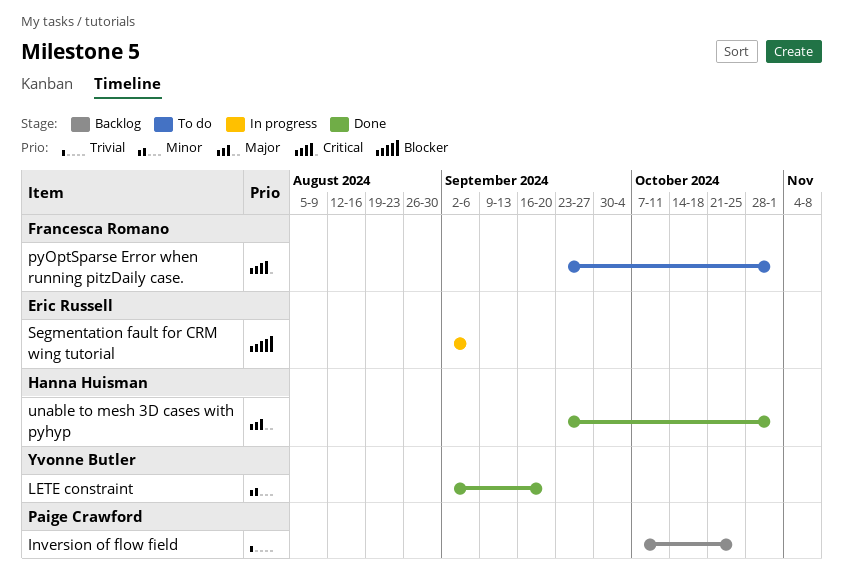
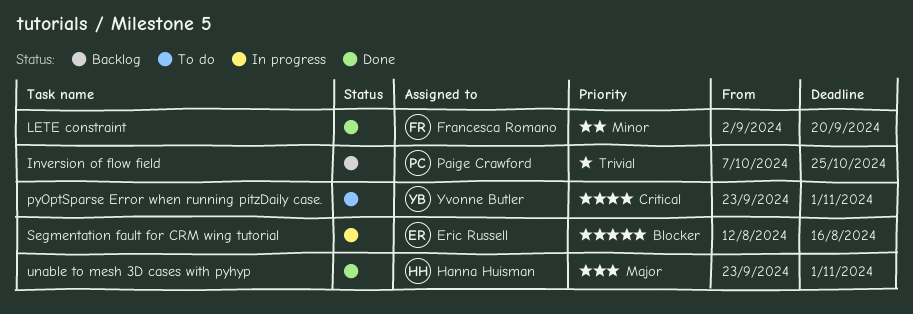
LETE constraint, owner: Yvonne Butler -> Francesca Romano
pyOptSparse Error when running pitzDaily case., owner: Francesca Romano -> Yvonne Butler
Segmentation fault for CRM wing tutorial, start: Sep 2 -> Aug 12
Segmentation fault for CRM wing tutorial, due: Sep 6 -> Aug 16

